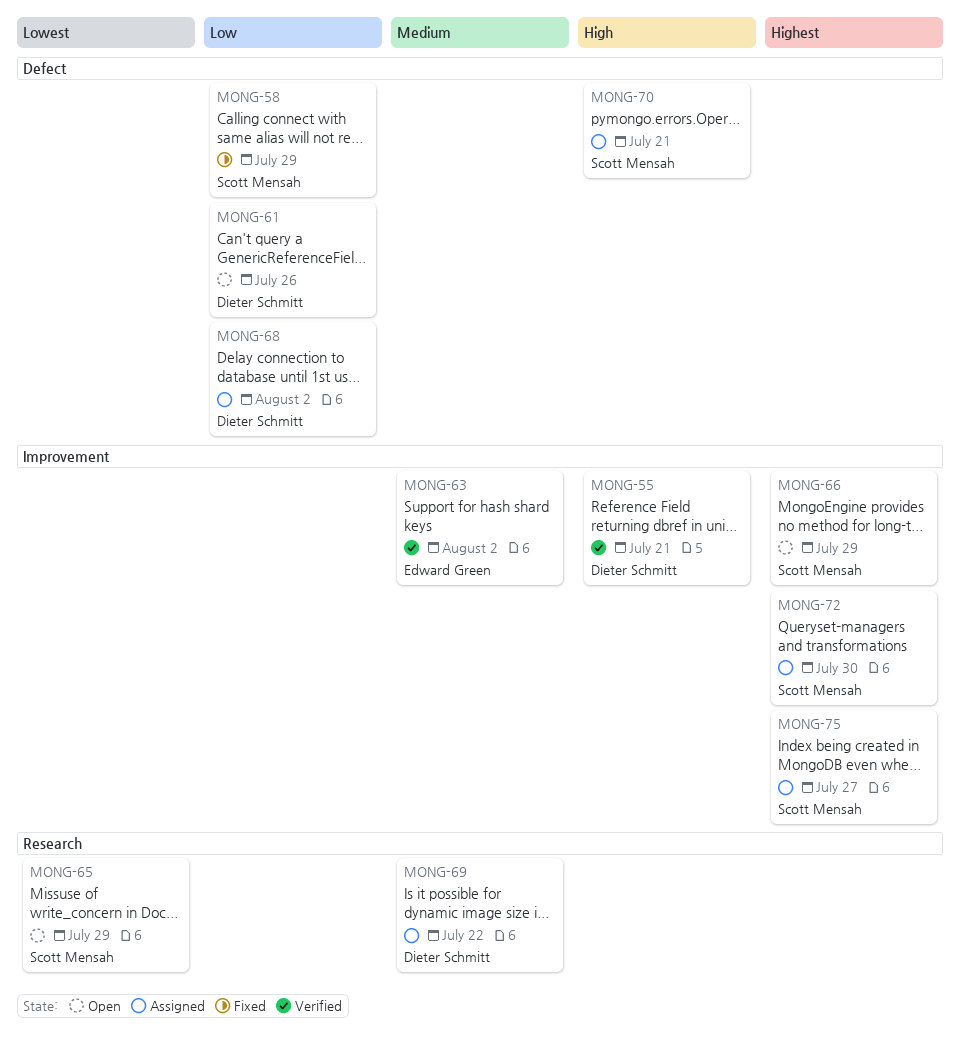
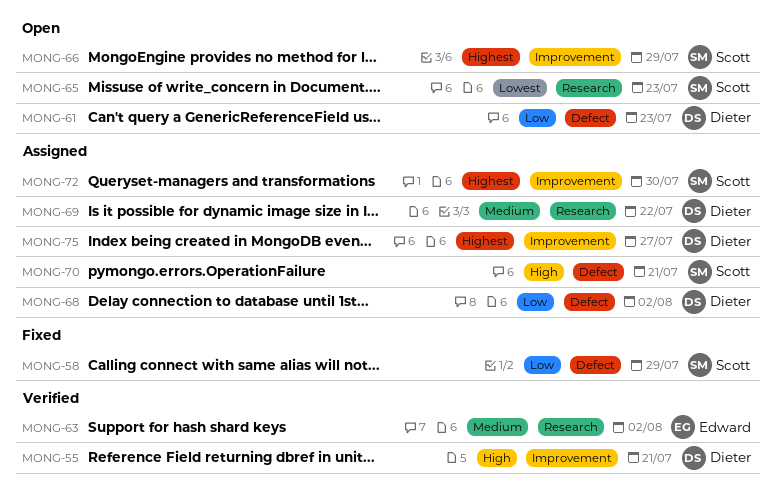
MONG-61, due: Jul 26 -> Jul 23
MONG-63, label: Improvement -> Research
MONG-65, due: Jul 29 -> Jul 23
MONG-75, owner: Scott Mensah -> Dieter Schmitt

